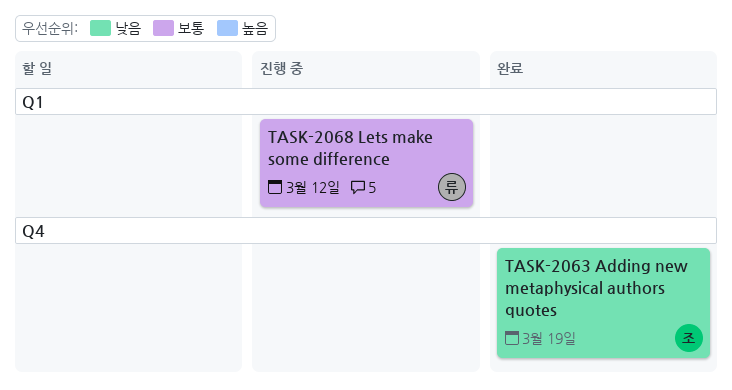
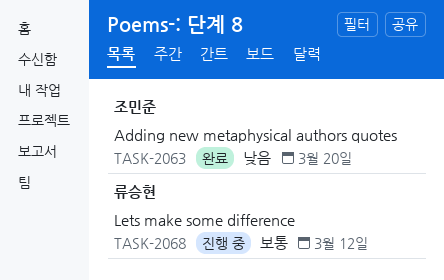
TASK-2063, due: Mar 19 -> Mar 20

